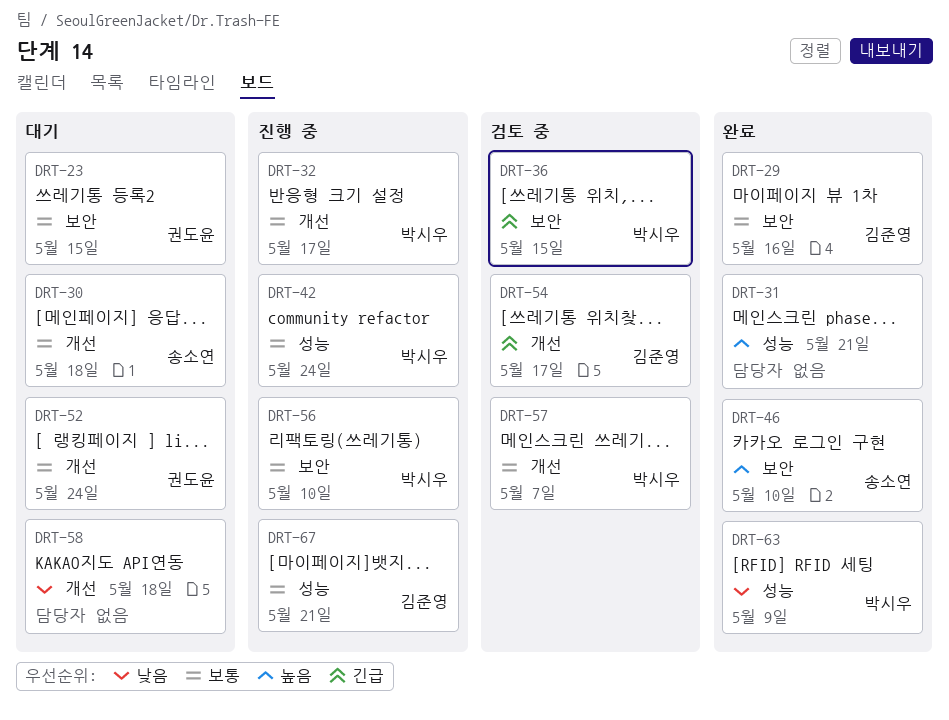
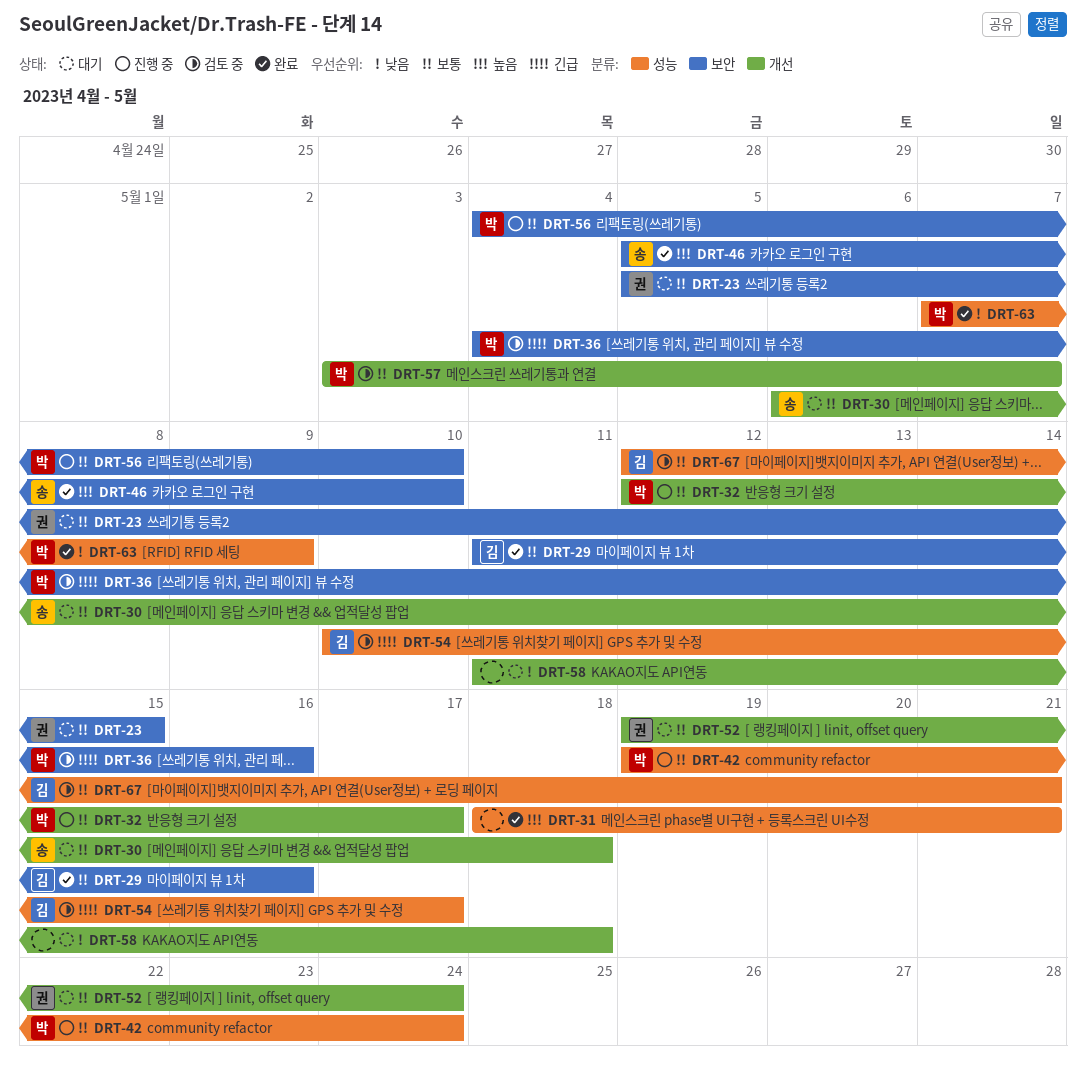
DRT-36, due: May 15 -> May 16
DRT-54, label: 개선 -> 성능
DRT-67, status: 진행 중 -> 검토 중

